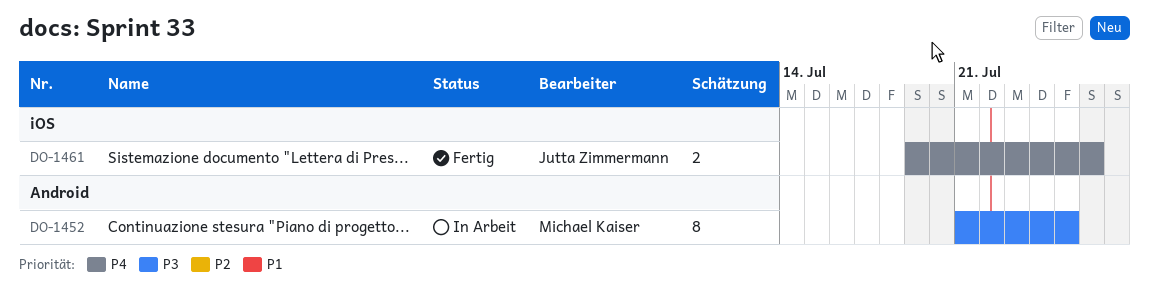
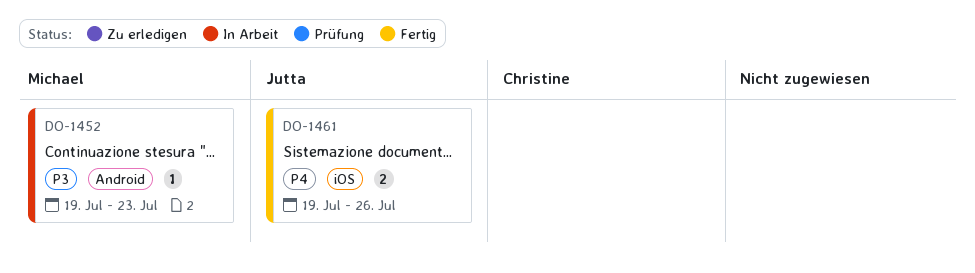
DO-1452, estimate: 8 -> 1
DO-1452, start: Jul 21 -> Jul 19
DO-1452, due: Jul 25 -> Jul 23

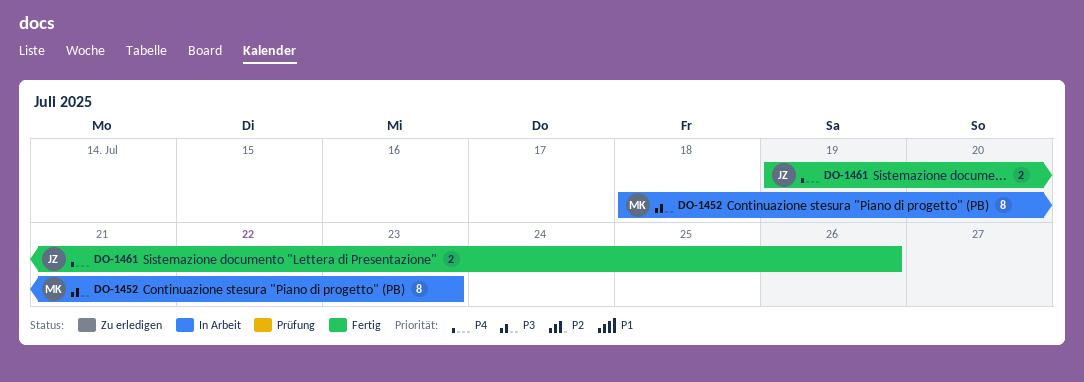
DO-1452, estimate: 1 -> 8
DO-1452, start: Jul 19 -> Jul 18

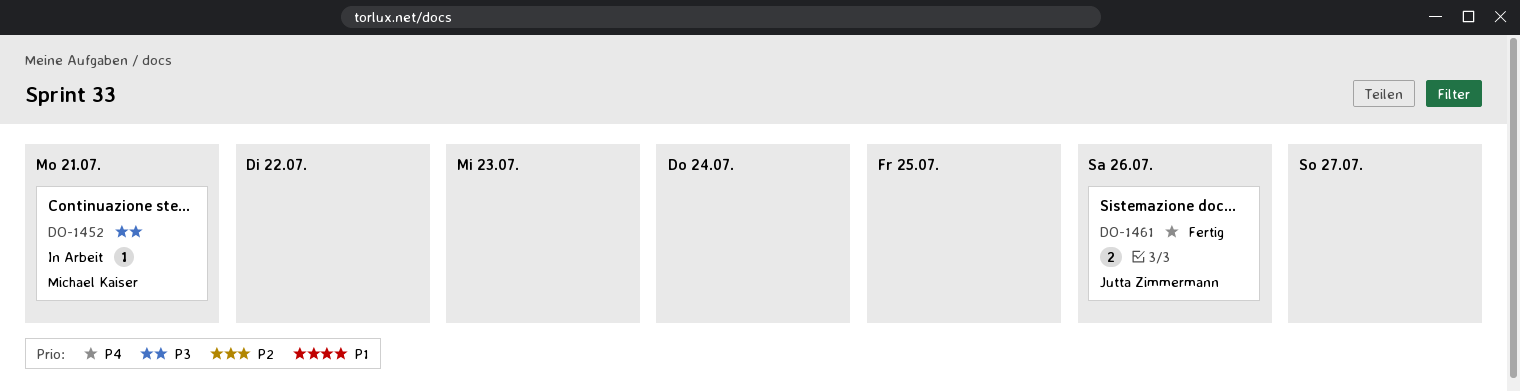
DO-1452, estimate: 8 -> 1
DO-1452, due: Jul 23 -> Jul 21

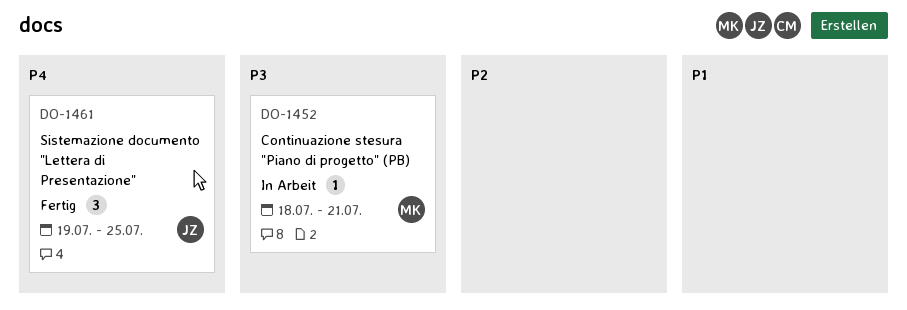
DO-1461, estimate: 2 -> 3
DO-1461, due: Jul 26 -> Jul 25

